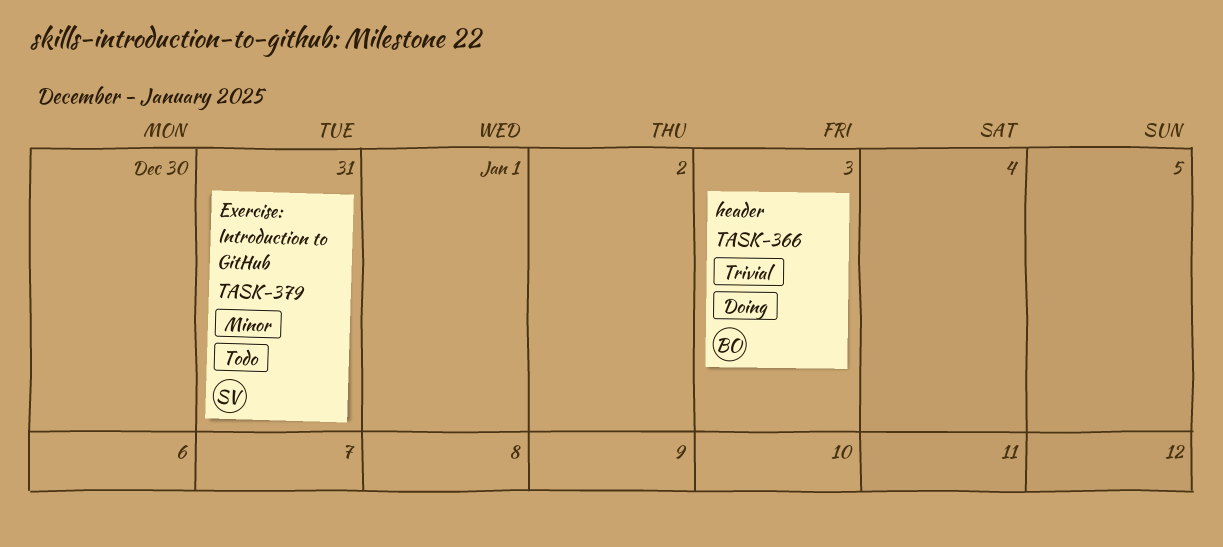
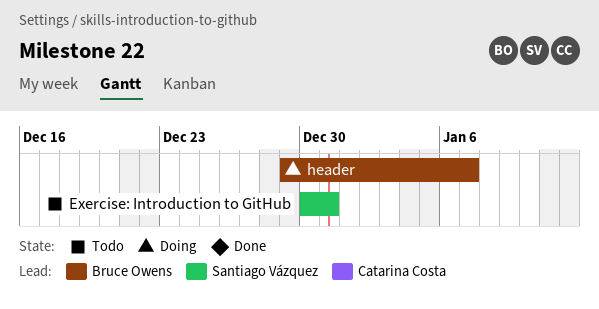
header, due: Jan 3 -> Jan 7

